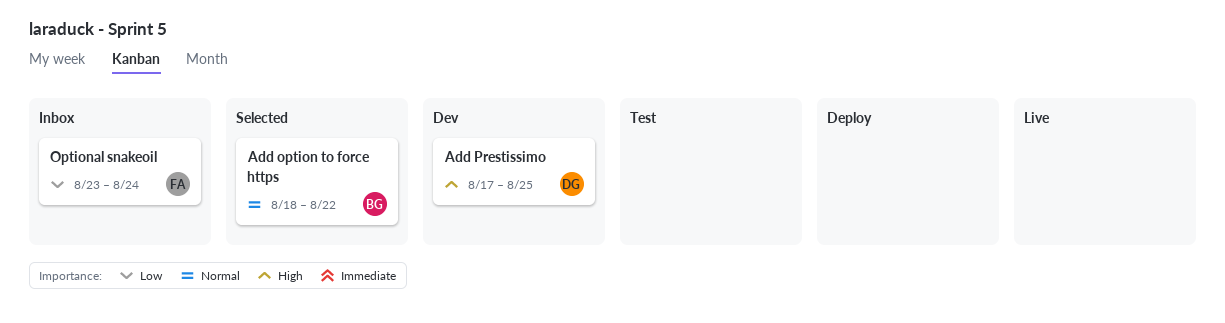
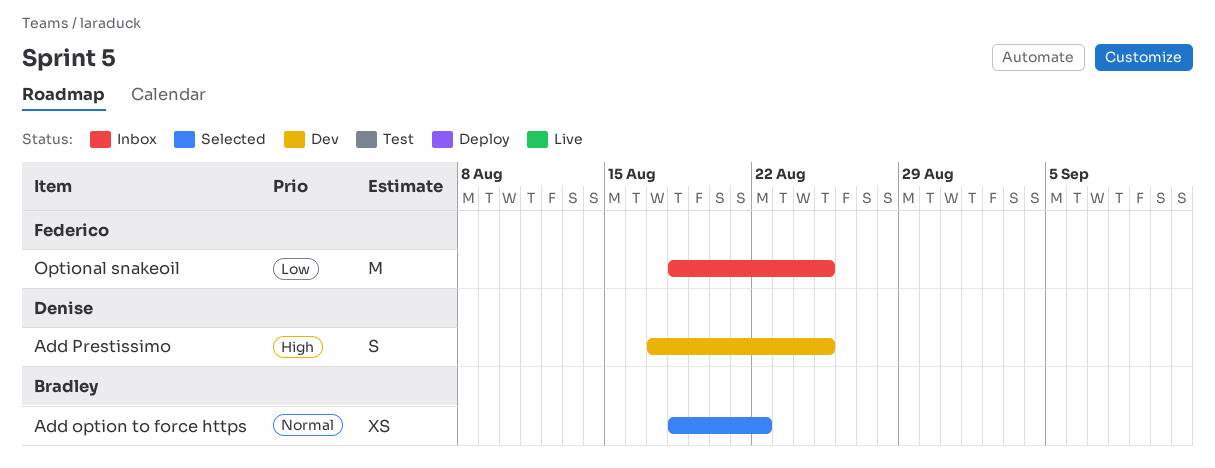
Optional snakeoil, start: Aug 23 -> Aug 18
Optional snakeoil, due: Aug 24 -> Aug 25

